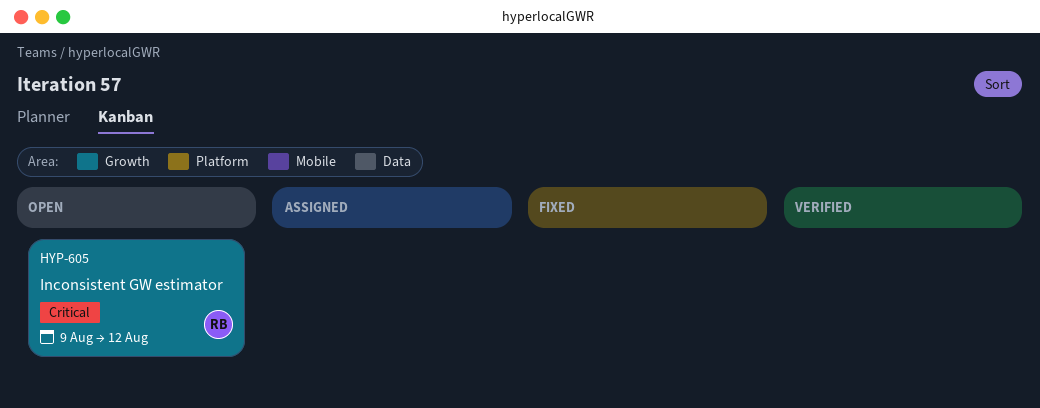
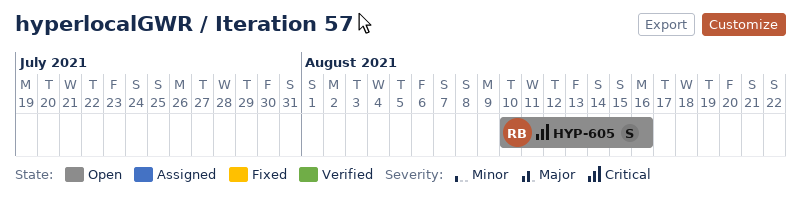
HYP-605, start: Aug 9 -> Aug 10
HYP-605, due: Aug 12 -> Aug 16

